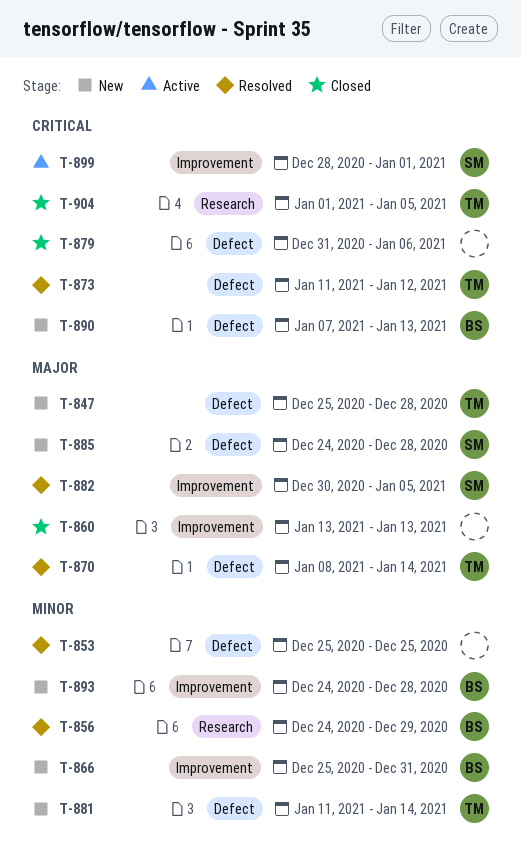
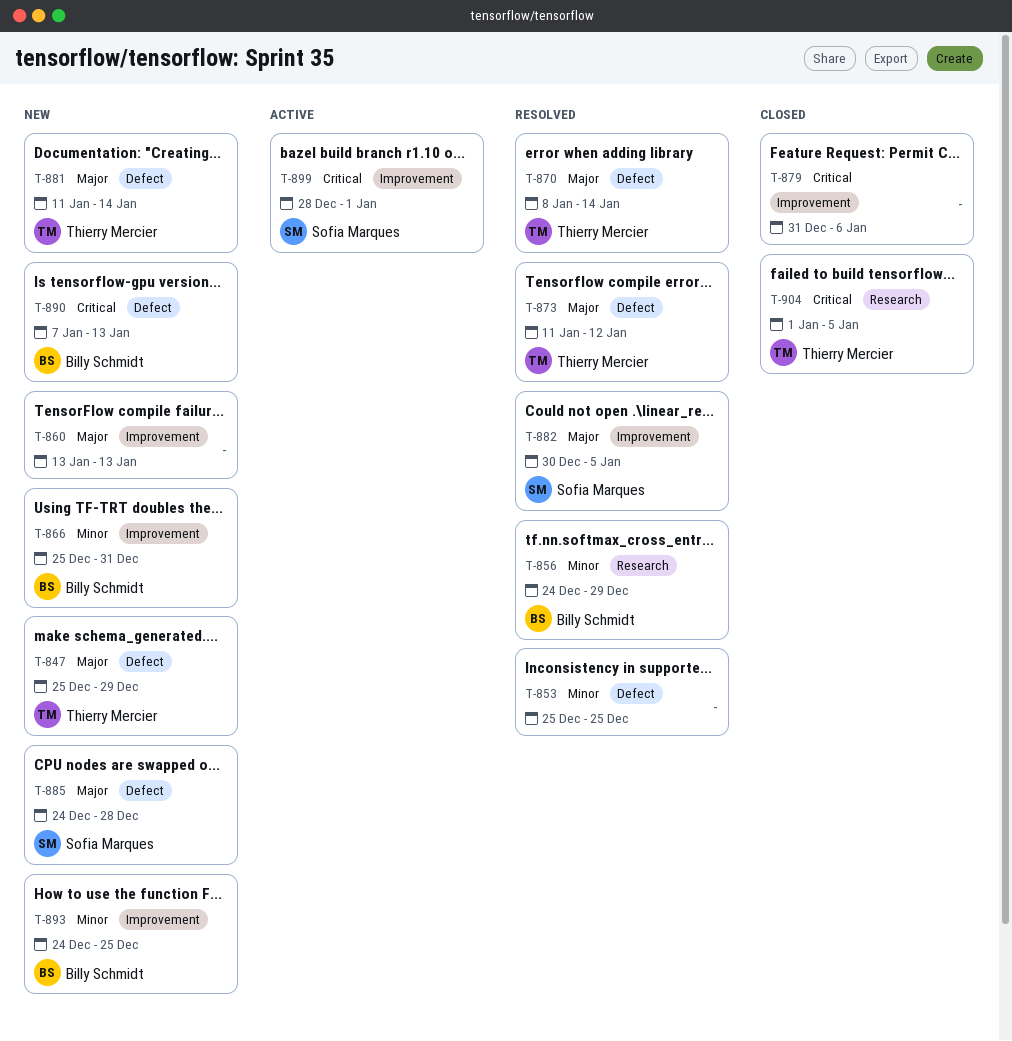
T-847, due: Dec 28 -> Dec 29
T-860, status: Closed -> New
T-873, priority: Critical -> Major
T-879, label: Defect -> Improvement
T-881, priority: Minor -> Major
T-893, due: Dec 28 -> Dec 25

